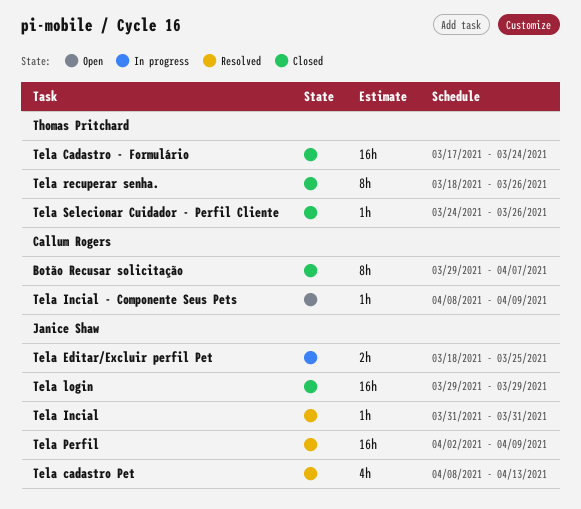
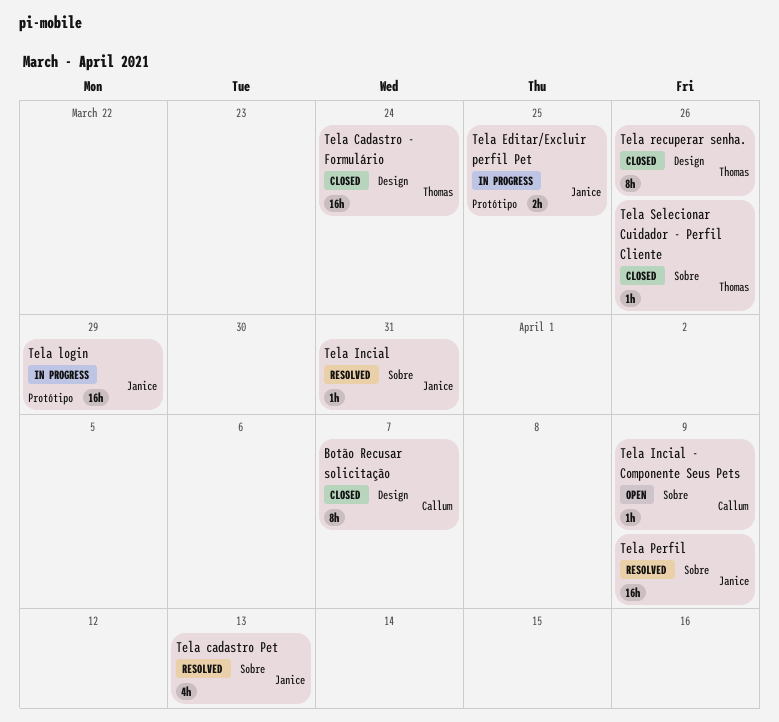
Tela login, status: Closed -> In progress

